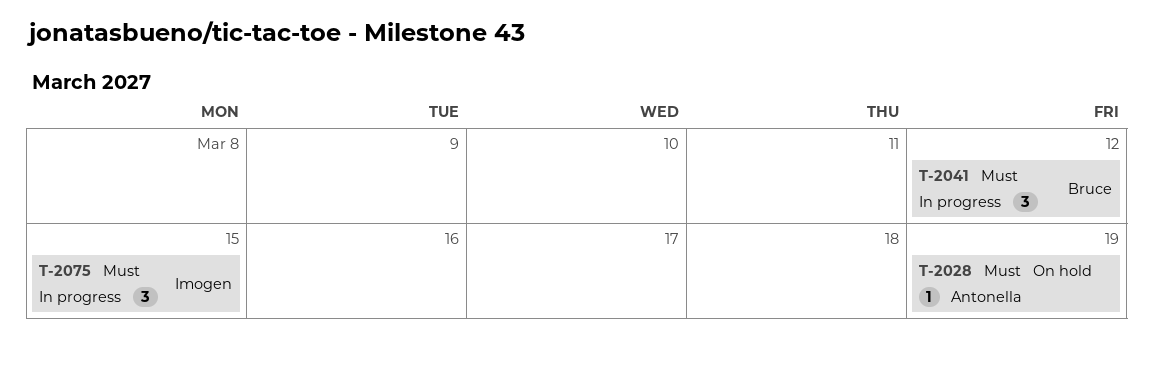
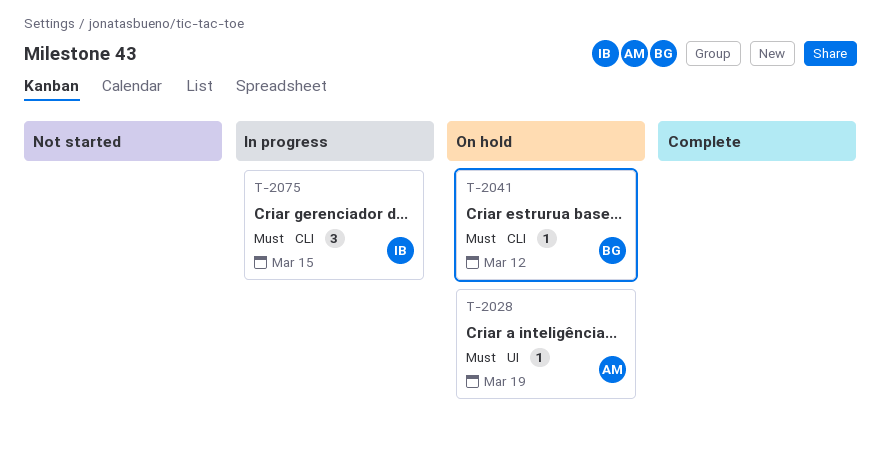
T-2041, status: In progress -> On hold
T-2041, estimate: 3 -> 1

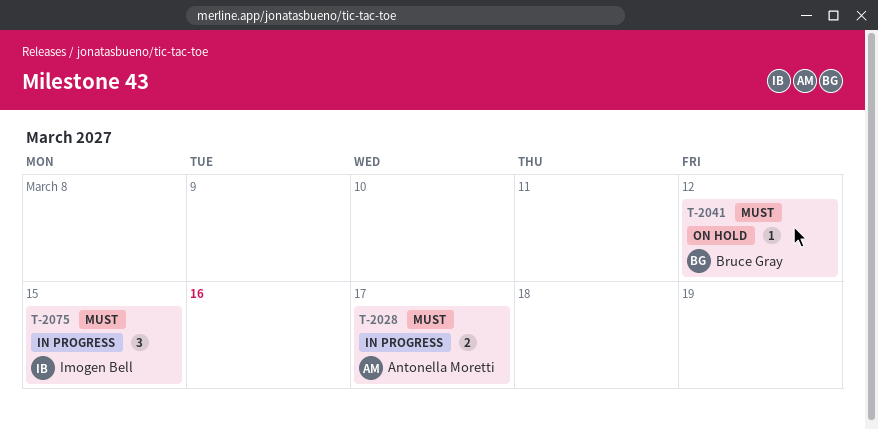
T-2028, status: On hold -> In progress
T-2028, estimate: 1 -> 2
T-2028, due: Mar 19 -> Mar 17

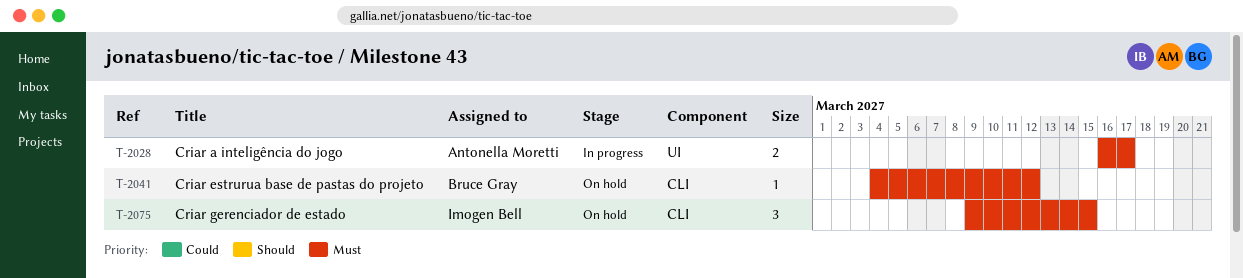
T-2075, status: In progress -> On hold

